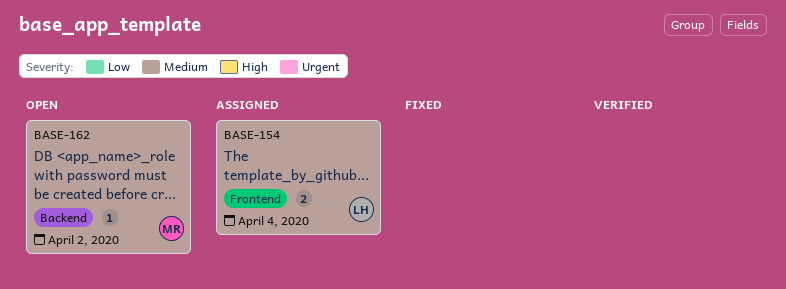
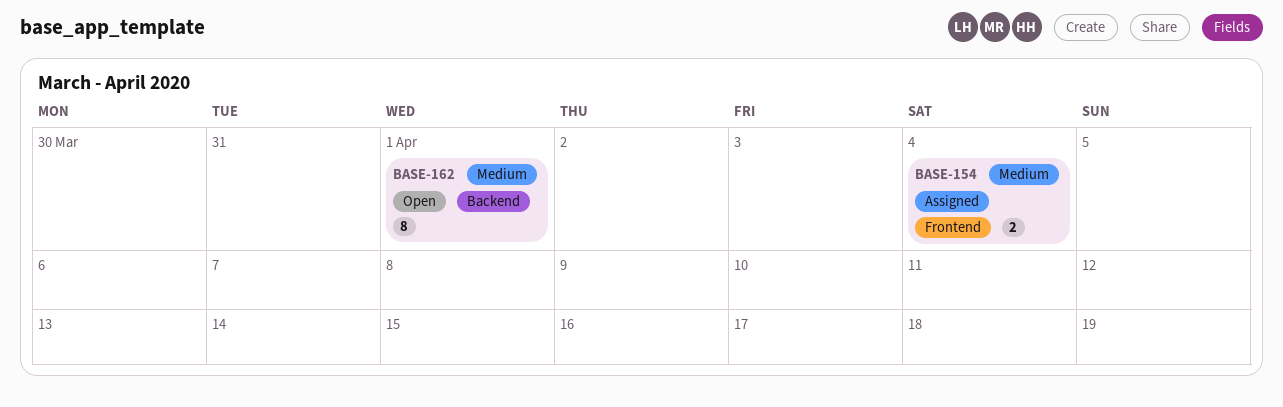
BASE-162, estimate: 1 -> 8
BASE-162, due: Apr 2 -> Apr 1

